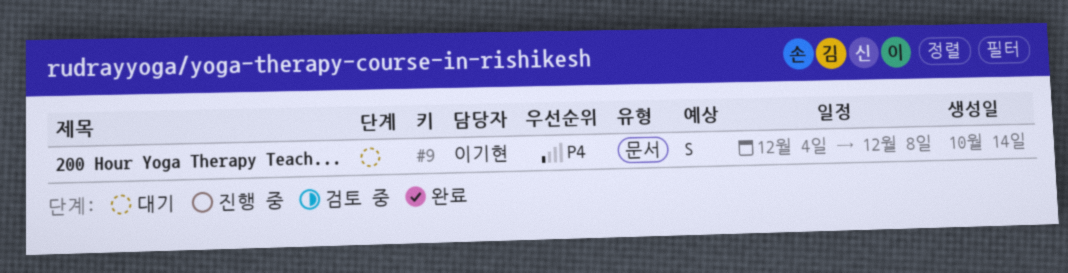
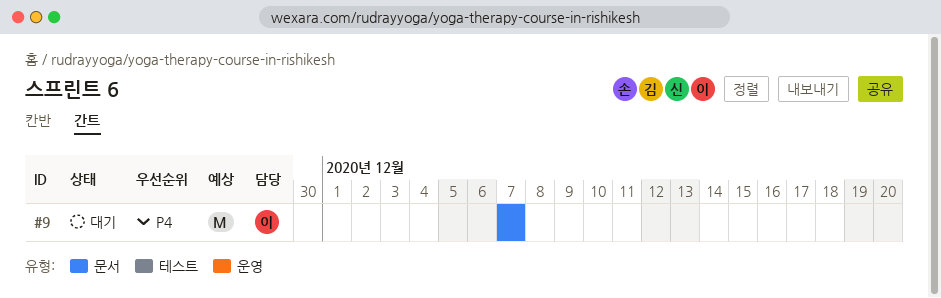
#9, estimate: S -> M
#9, start: Dec 4 -> Dec 7
#9, due: Dec 8 -> Dec 7

